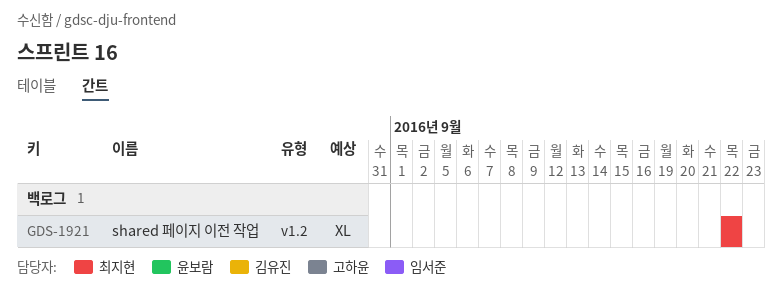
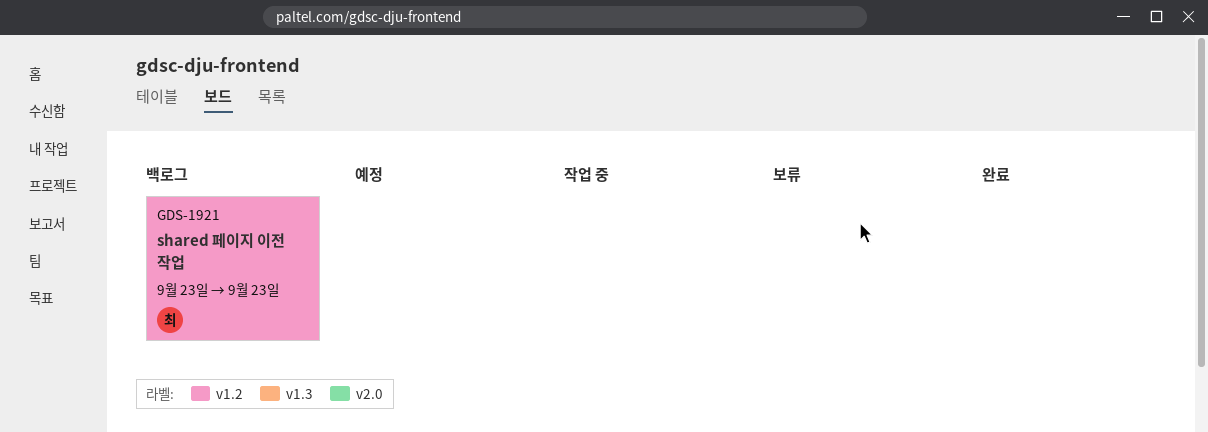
GDS-1921, start: Sep 22 -> Sep 23
GDS-1921, due: Sep 22 -> Sep 23

